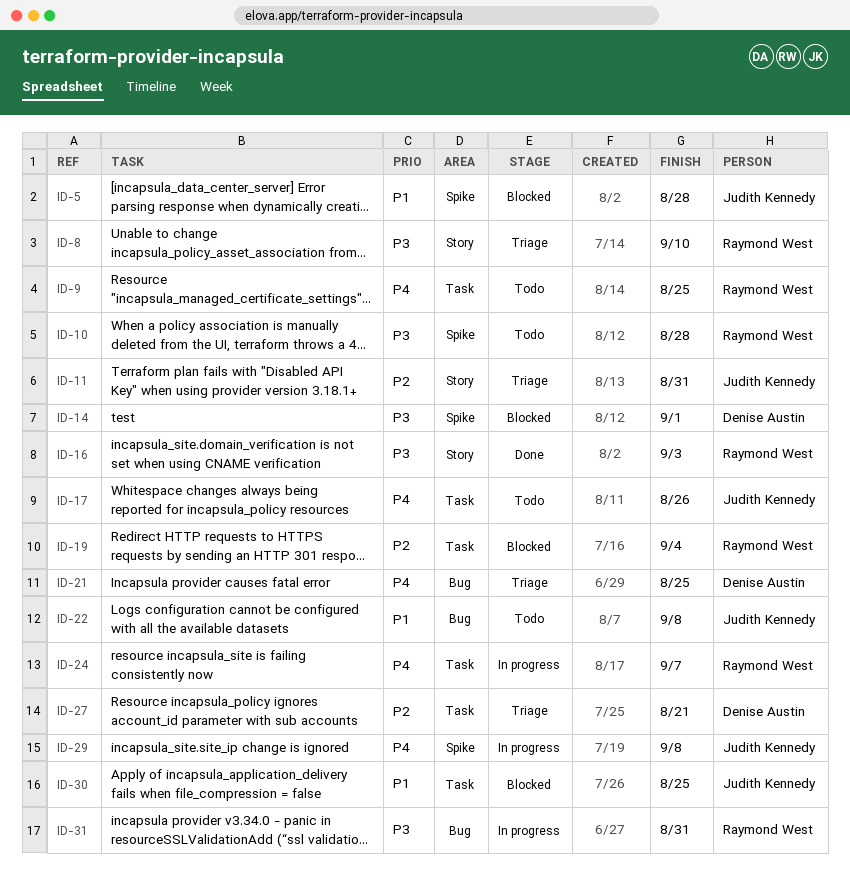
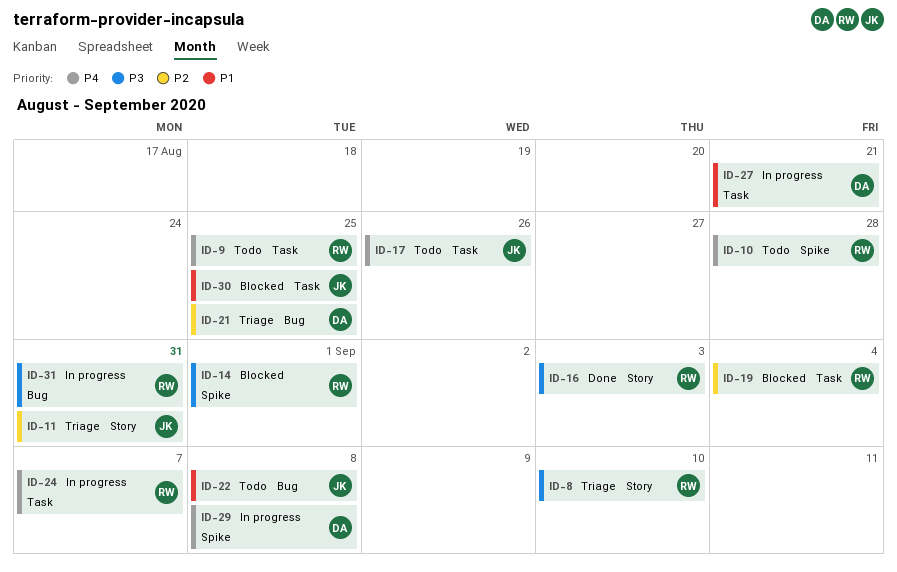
ID-5: present -> none
ID-10, priority: P3 -> P4
ID-14, owner: Denise Austin -> Raymond West
ID-21, priority: P4 -> P2
ID-27, status: Triage -> In progress
ID-27, priority: P2 -> P1
ID-29, owner: Judith Kennedy -> Denise Austin

